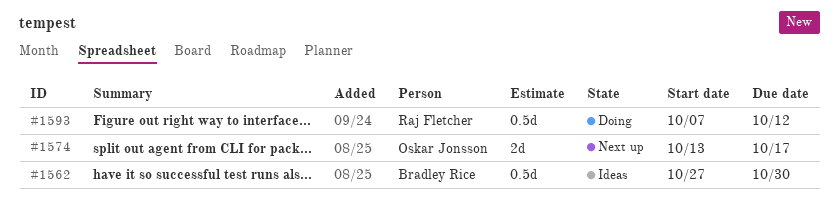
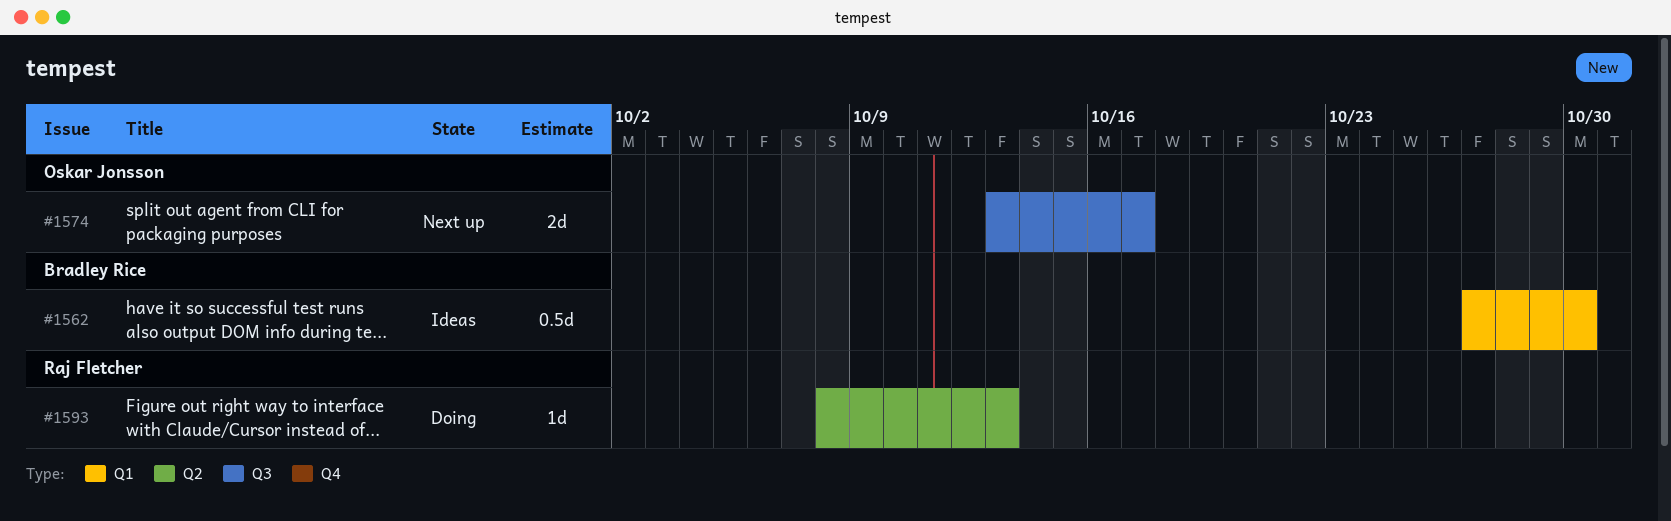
#1593, estimate: 0.5d -> 1d
#1593, start: Oct 7 -> Oct 8
#1593, due: Oct 12 -> Oct 13

